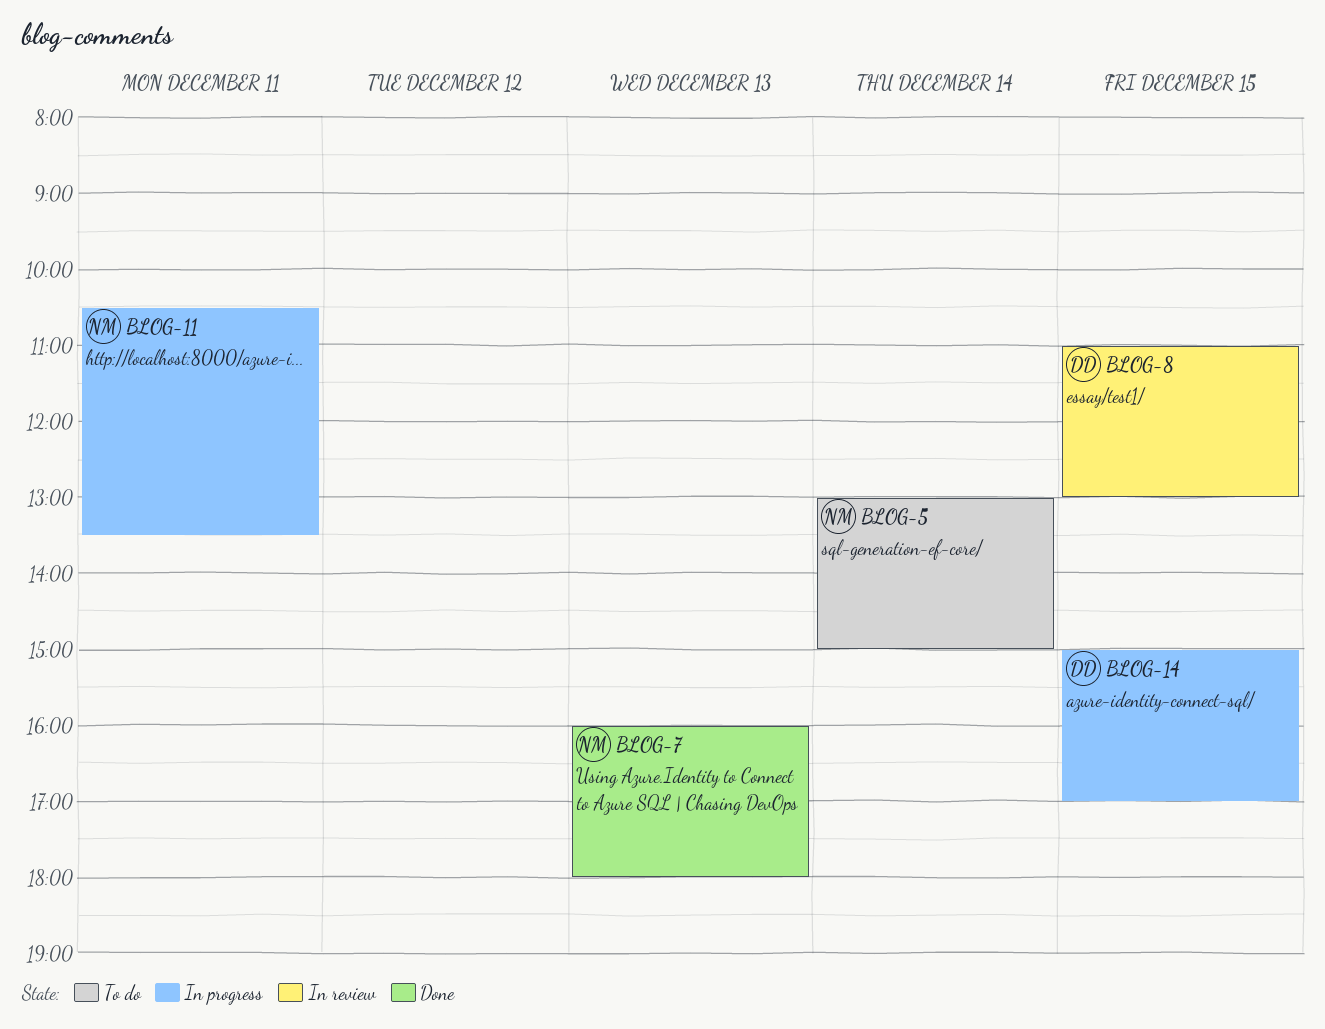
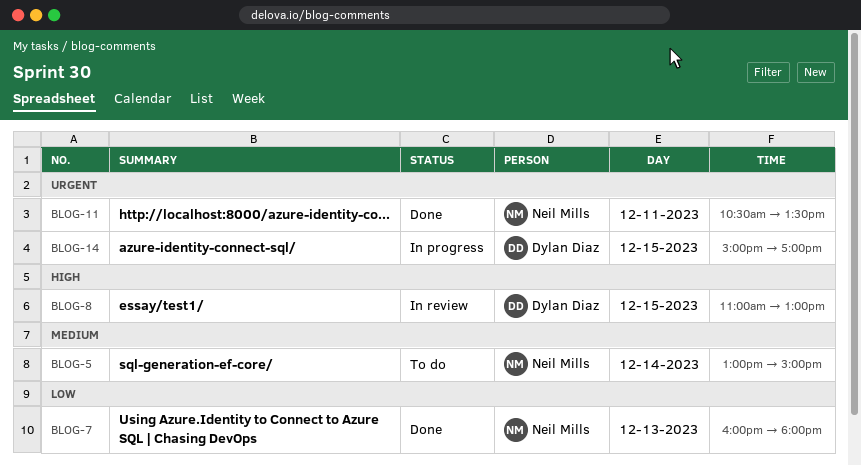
BLOG-11, status: In progress -> Done

